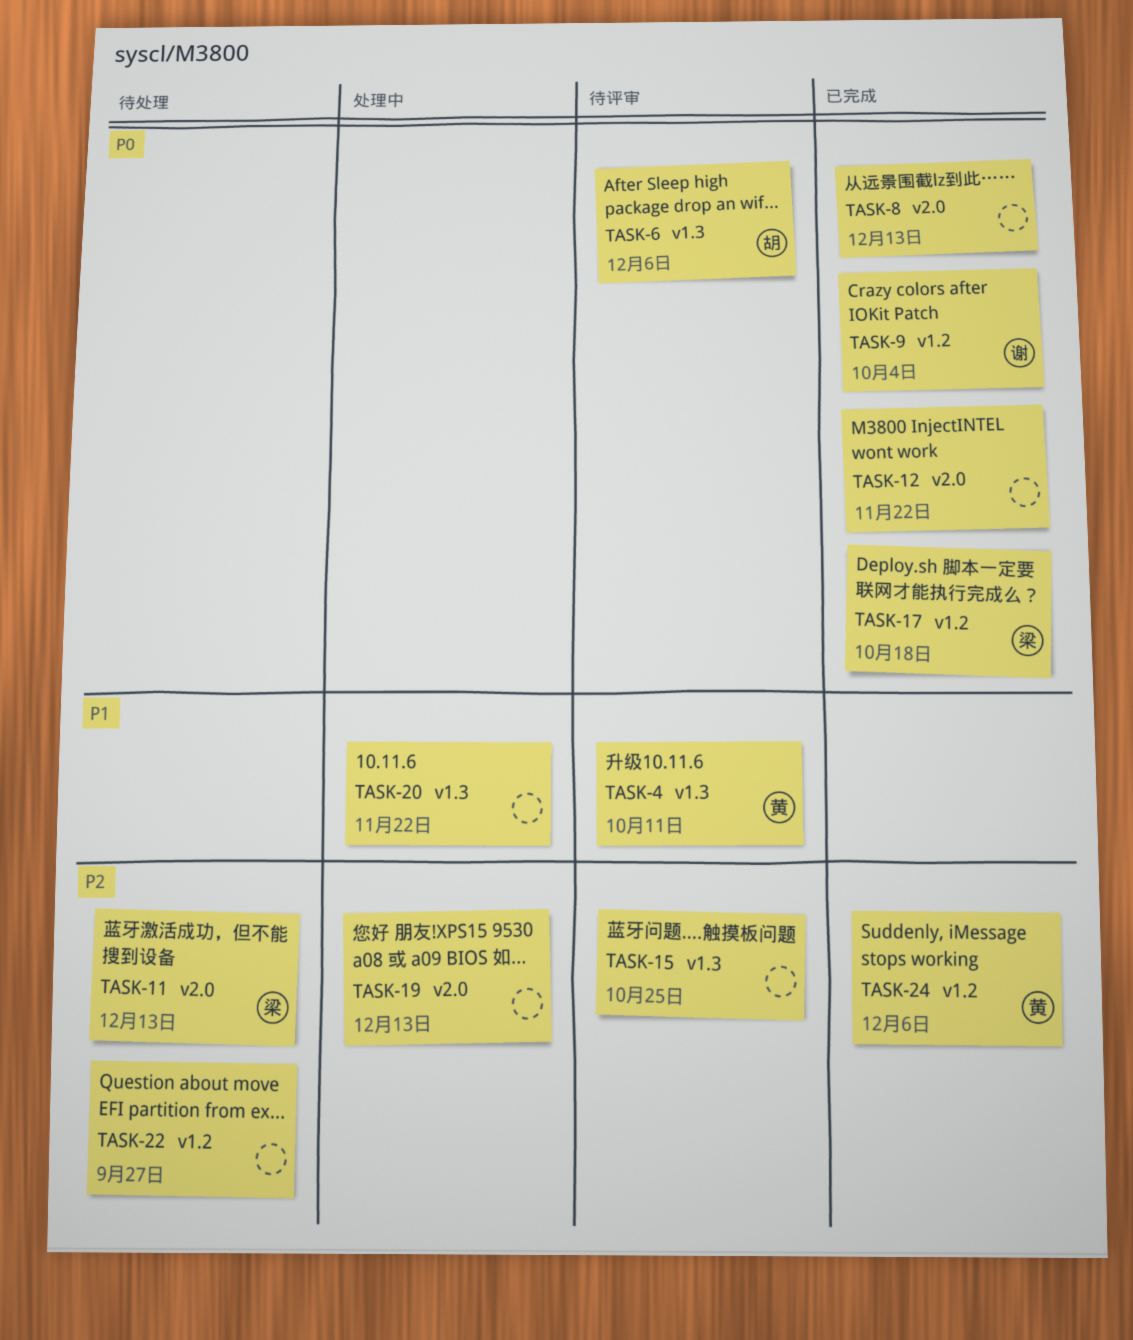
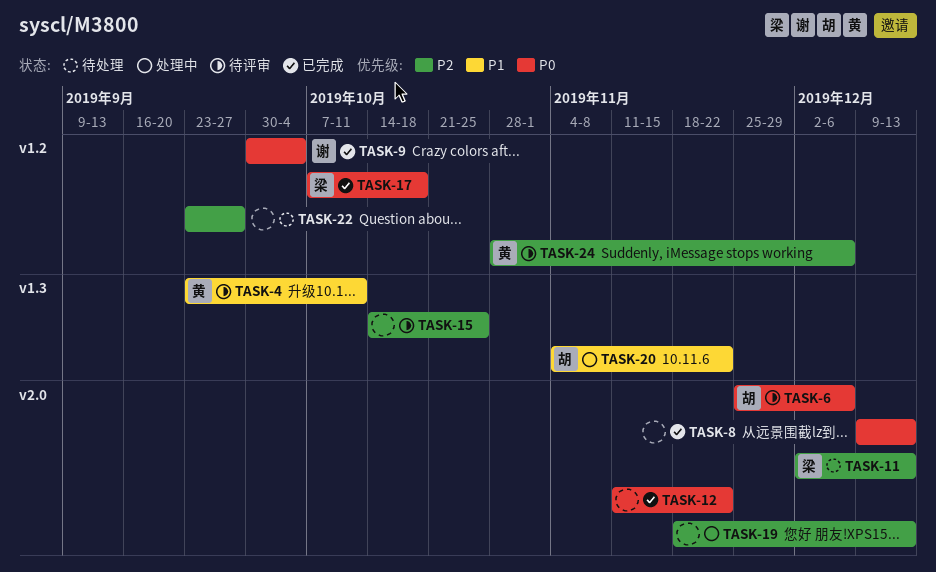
TASK-6, label: v1.3 -> v2.0
TASK-20, owner: none -> 胡
TASK-24, status: 已完成 -> 待评审

